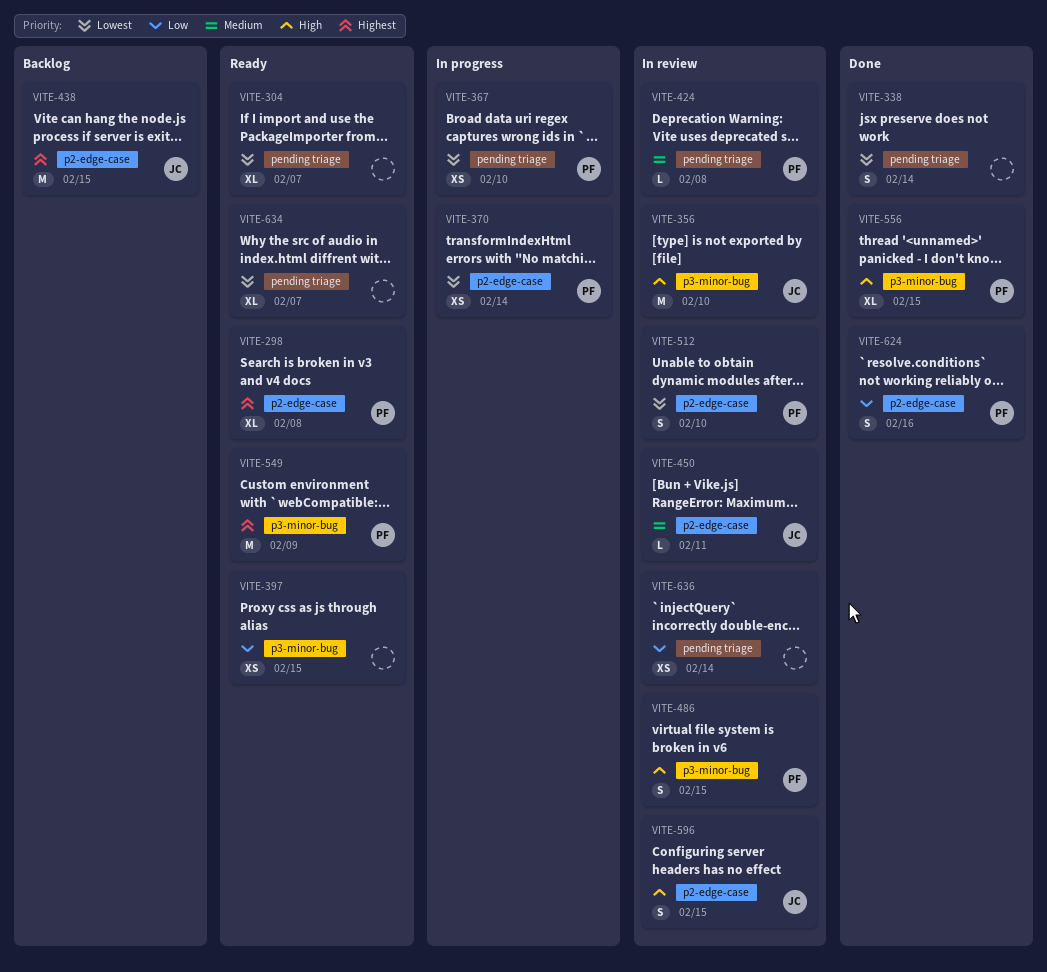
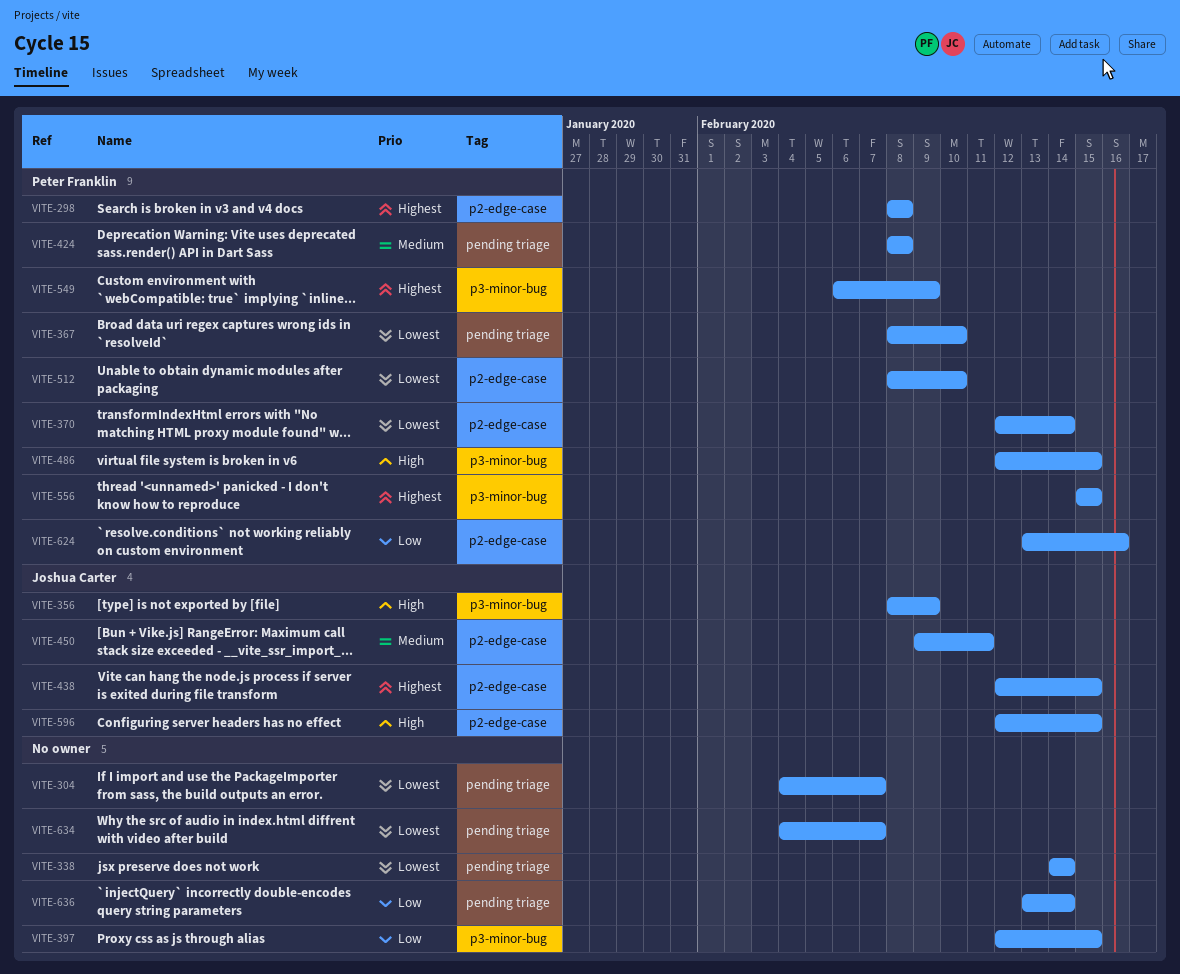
VITE-356, due: Feb 10 -> Feb 9
VITE-556, priority: High -> Highest

